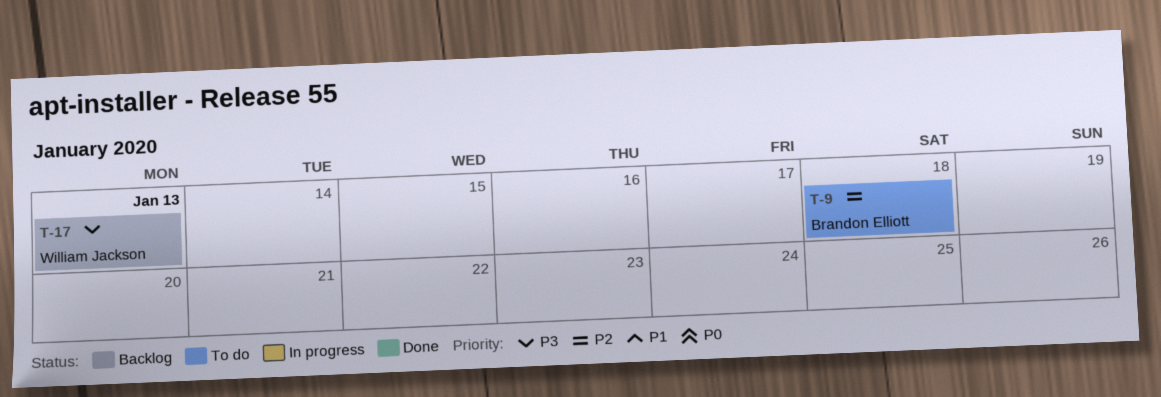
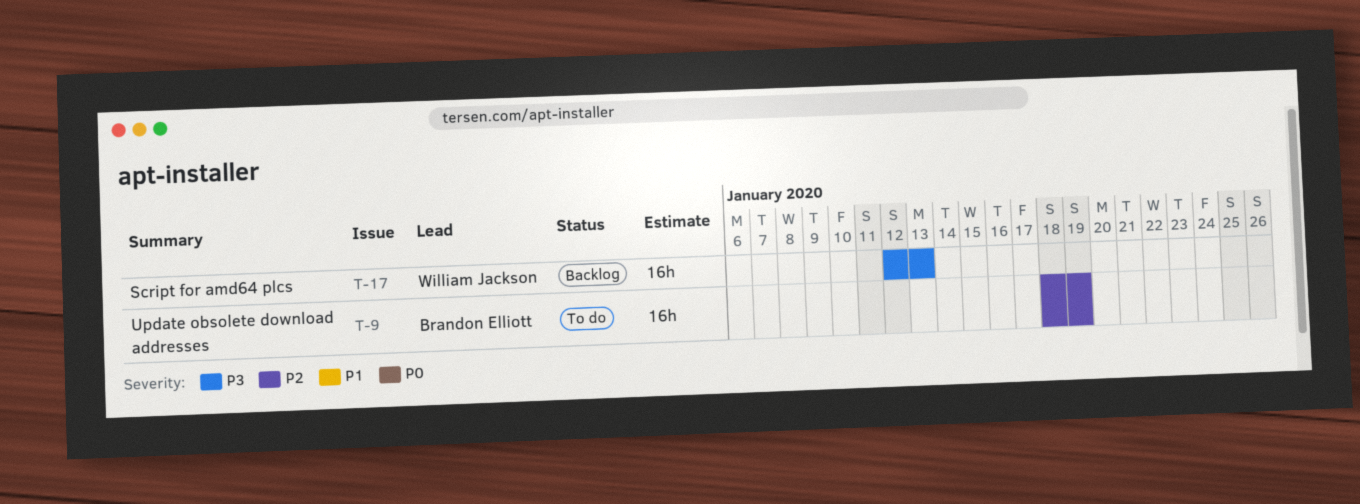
T-9, due: Jan 18 -> Jan 19

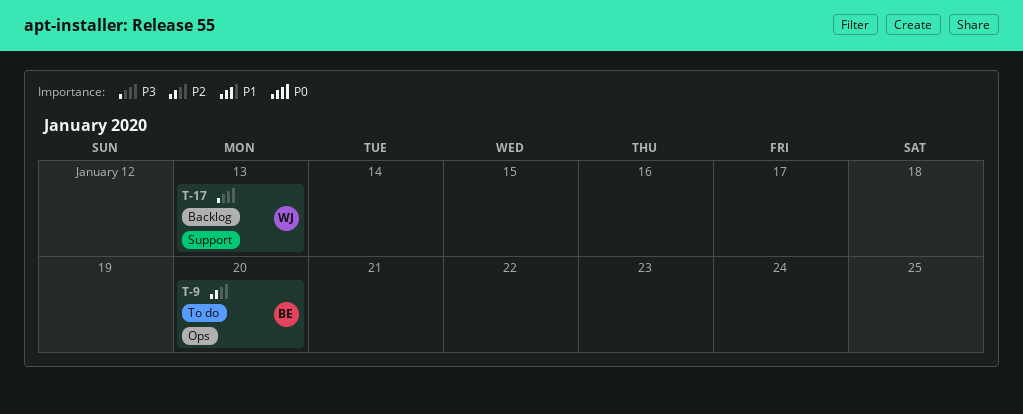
T-9, due: Jan 19 -> Jan 20

